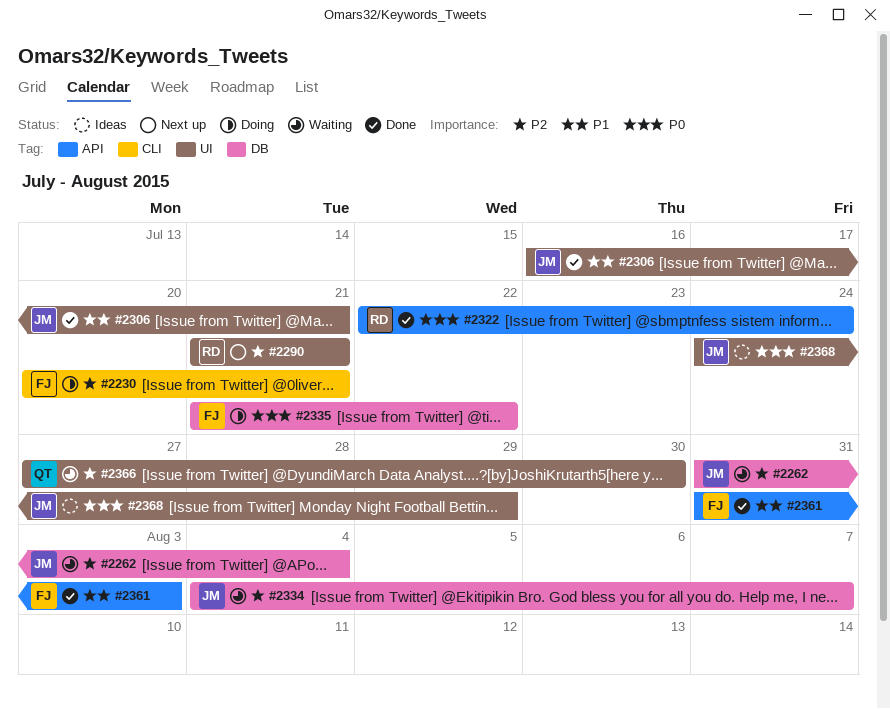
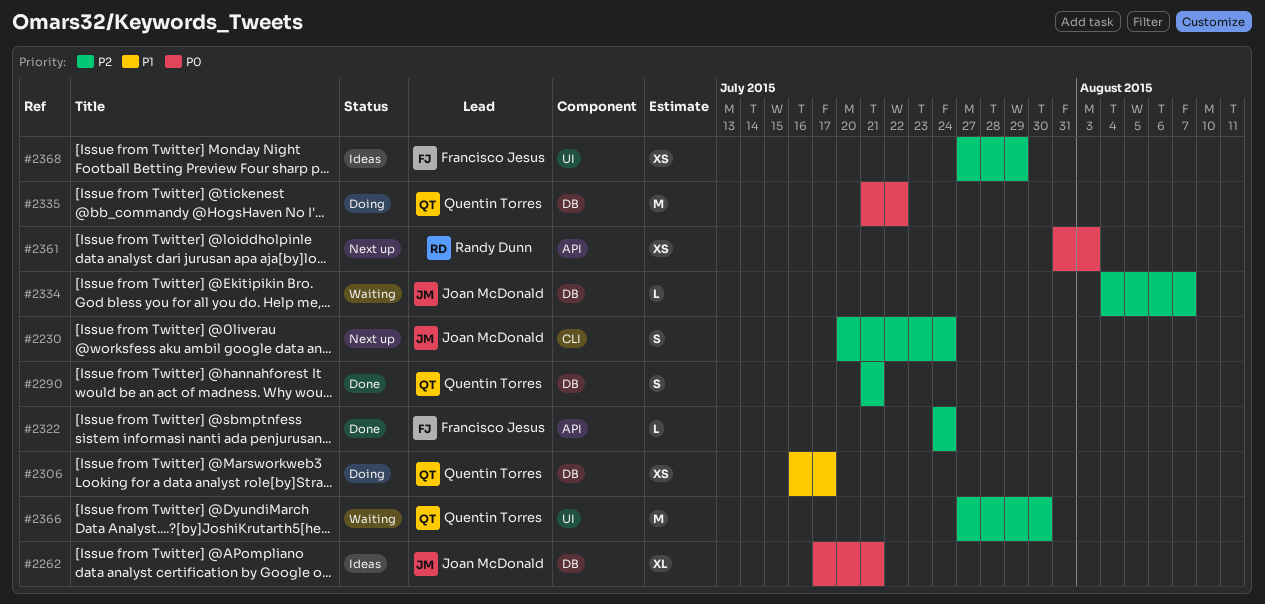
#2230, status: Doing -> Next up
#2230, owner: Francisco Jesus -> Joan McDonald
#2230, due: Jul 21 -> Jul 24
#2262, status: Waiting -> Ideas
#2262, priority: P2 -> P0
#2262, start: Jul 31 -> Jul 17
#2262, due: Aug 4 -> Jul 21
#2290, status: Next up -> Done
#2290, owner: Randy Dunn -> Quentin Torres
#2290, label: UI -> DB
#2306, status: Done -> Doing
#2306, owner: Joan McDonald -> Quentin Torres
#2306, label: UI -> DB
#2306, due: Jul 21 -> Jul 17
#2322, owner: Randy Dunn -> Francisco Jesus
#2322, priority: P0 -> P2
#2322, start: Jul 22 -> Jul 24
#2335, owner: Francisco Jesus -> Quentin Torres
#2361, status: Done -> Next up
#2361, owner: Francisco Jesus -> Randy Dunn
#2361, priority: P1 -> P0
#2368, owner: Joan McDonald -> Francisco Jesus
#2368, priority: P0 -> P2
#2368, start: Jul 24 -> Jul 27

